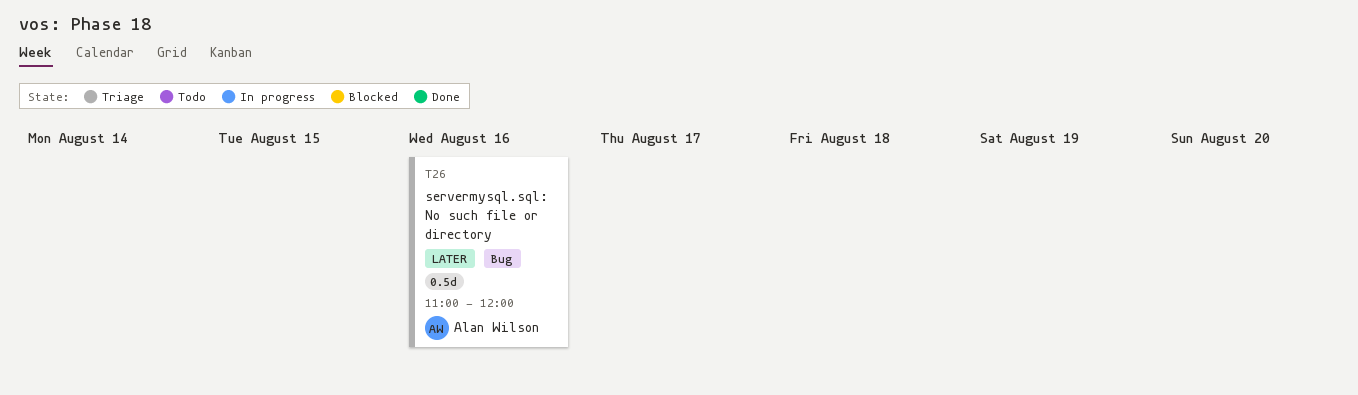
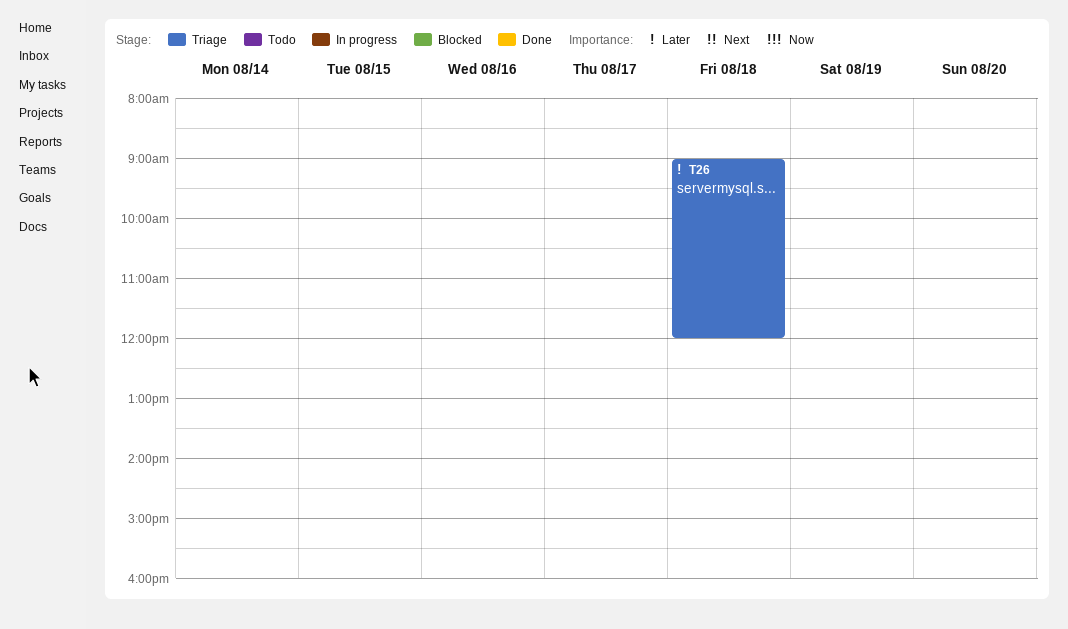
T26, day: Aug 16 -> Aug 18
T26, begins: 11:00 -> 09:00

